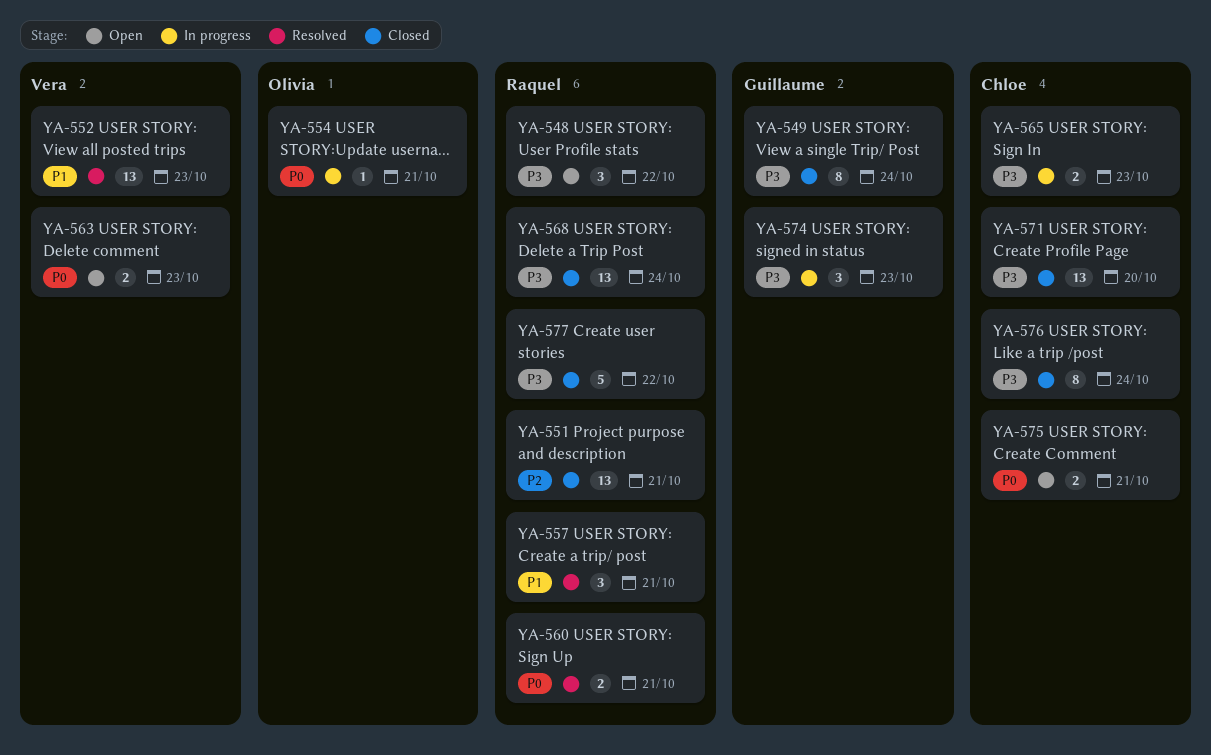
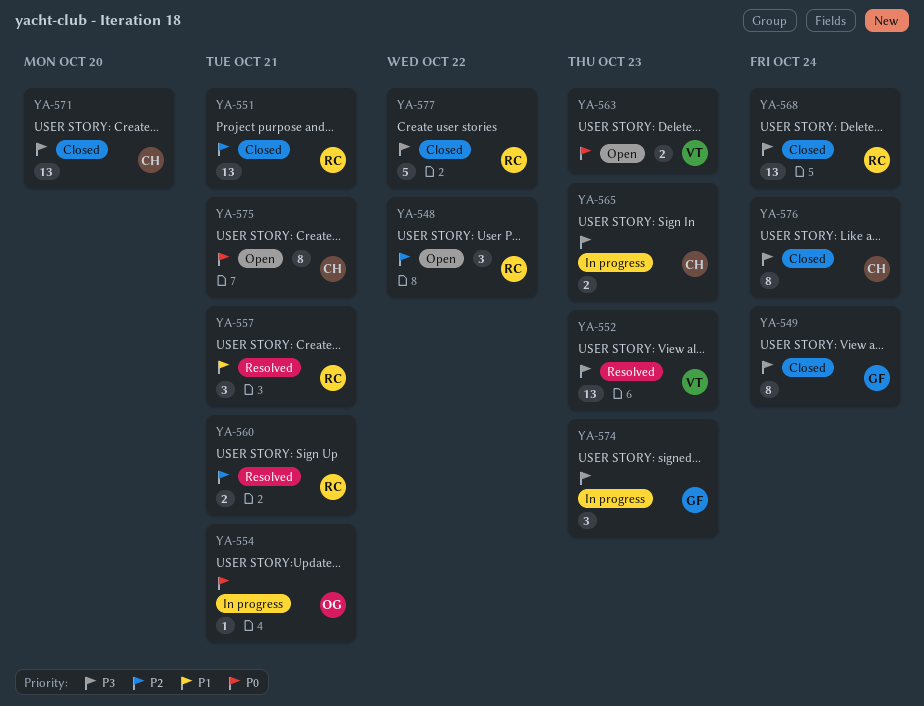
YA-548, priority: P3 -> P2
YA-552, priority: P1 -> P3
YA-560, priority: P0 -> P2
YA-575, estimate: 2 -> 8

